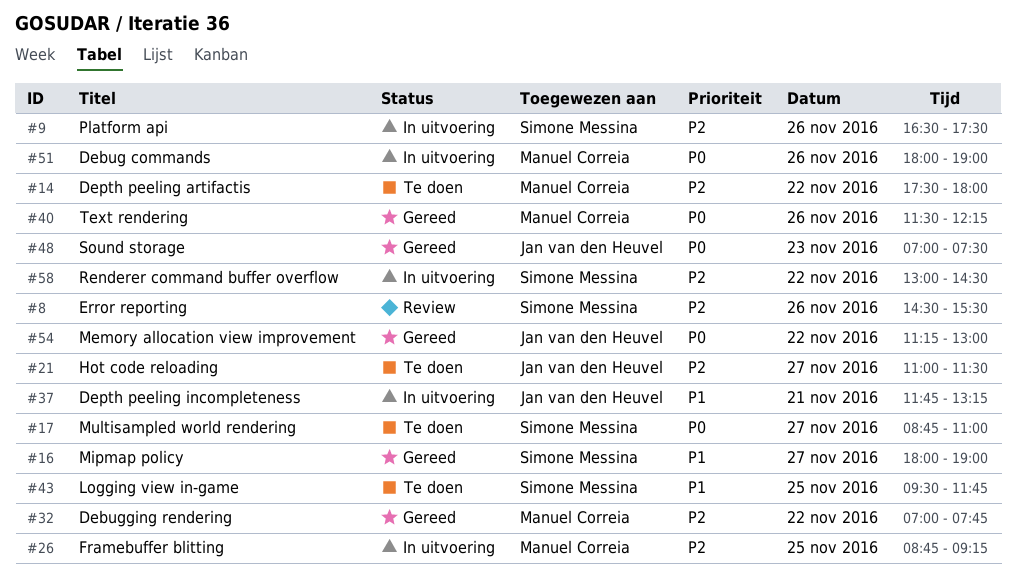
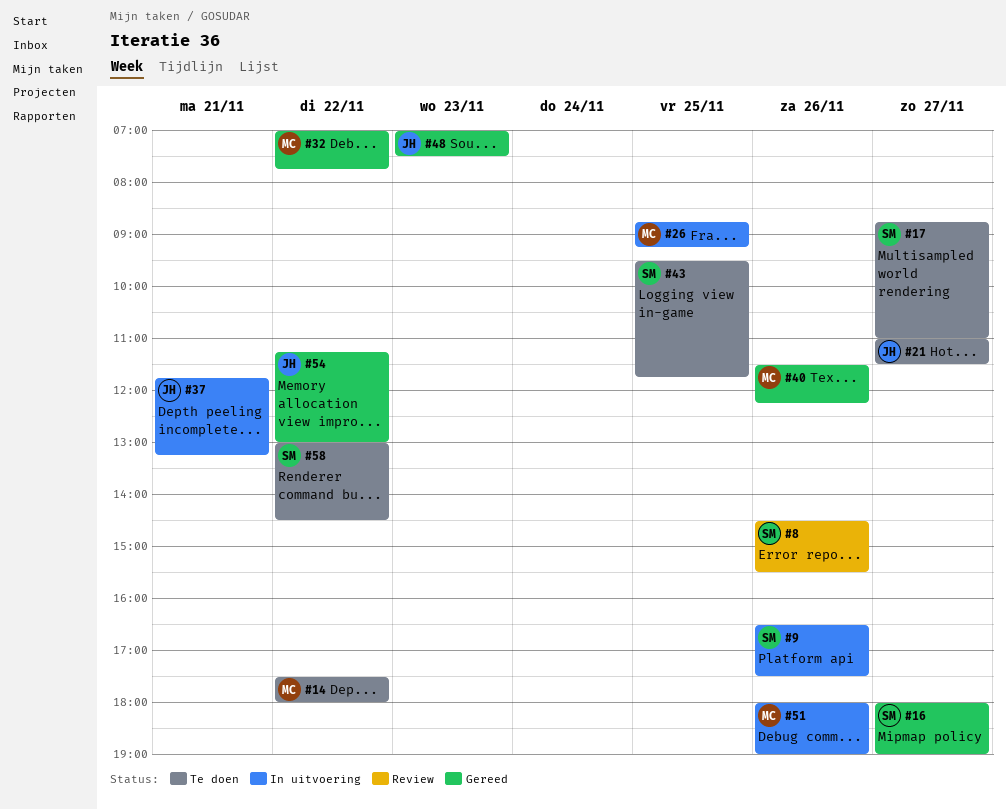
#58, status: In uitvoering -> Te doen

